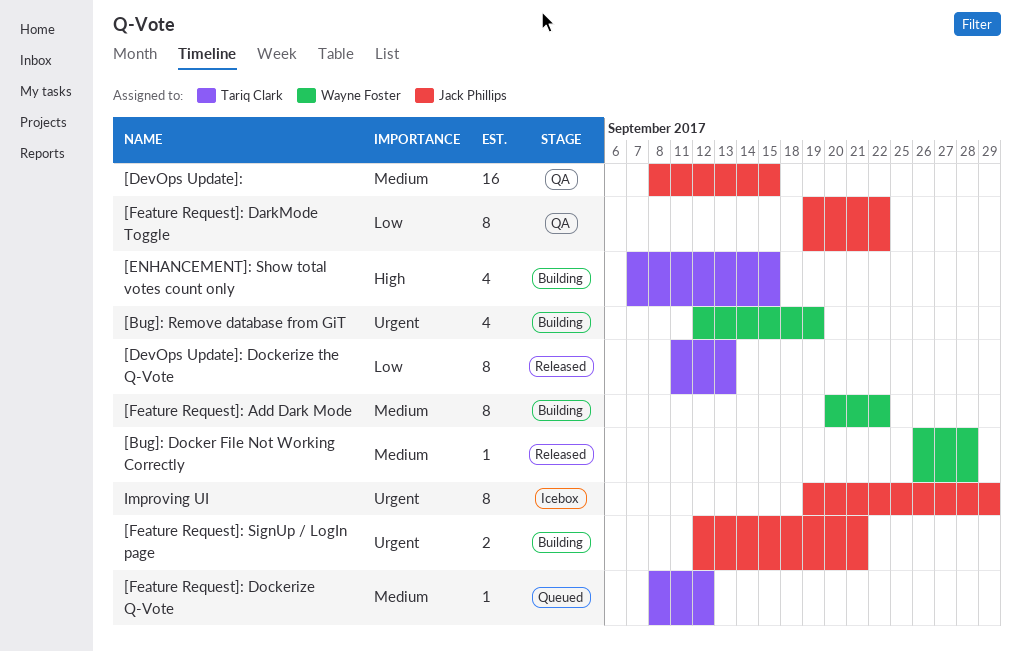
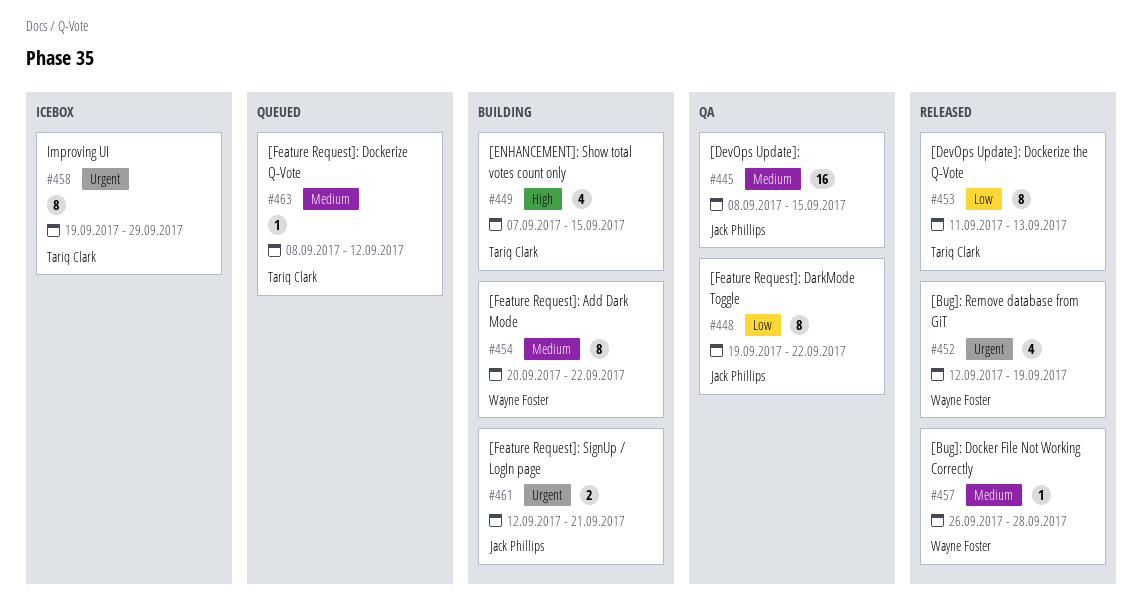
[Bug]: Remove database from GiT, status: Building -> Released
Improving UI, owner: Jack Phillips -> Tariq Clark

